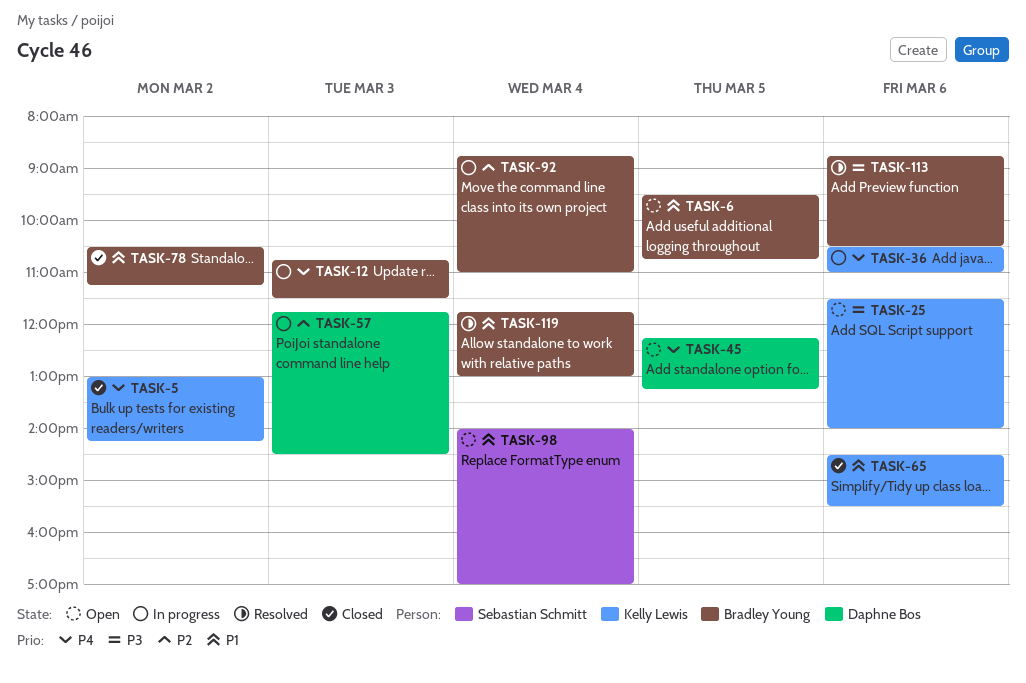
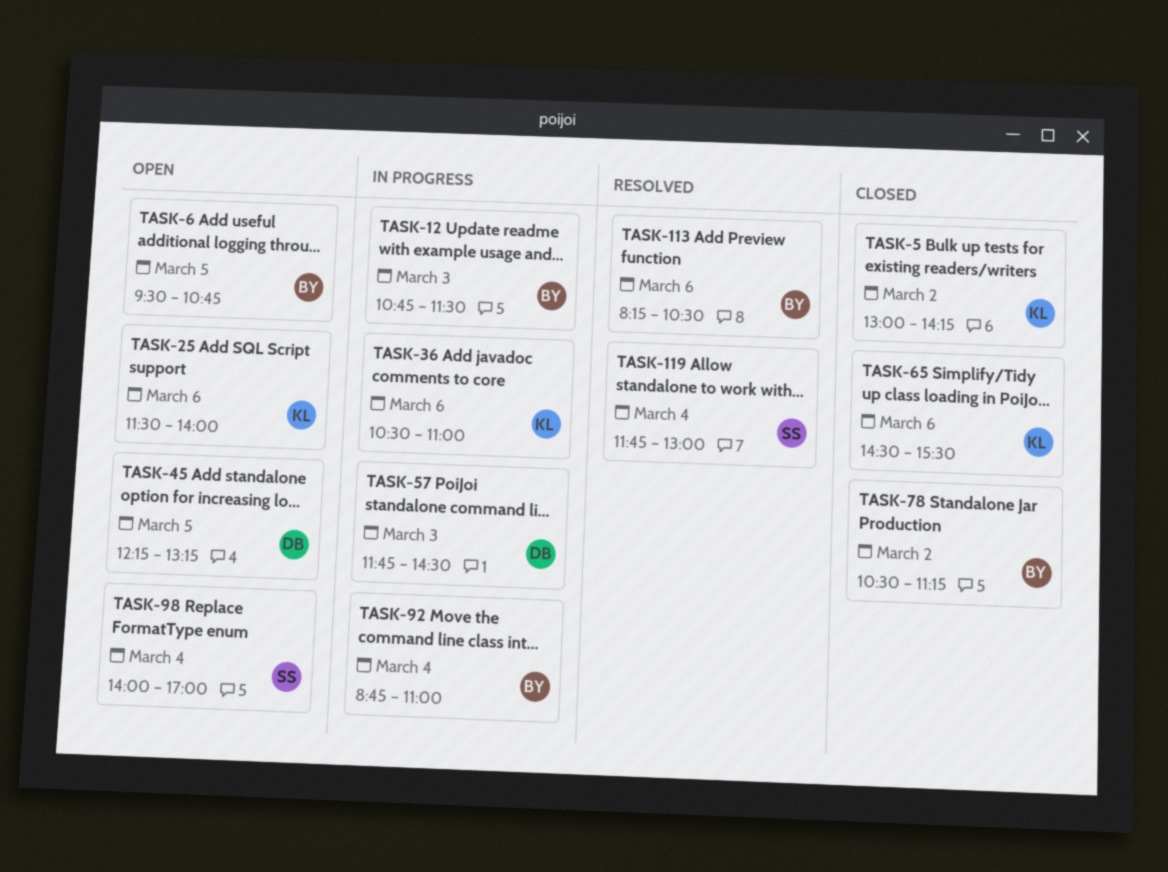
TASK-113, begins: 08:45 -> 08:15
TASK-119, owner: Bradley Young -> Sebastian Schmitt

